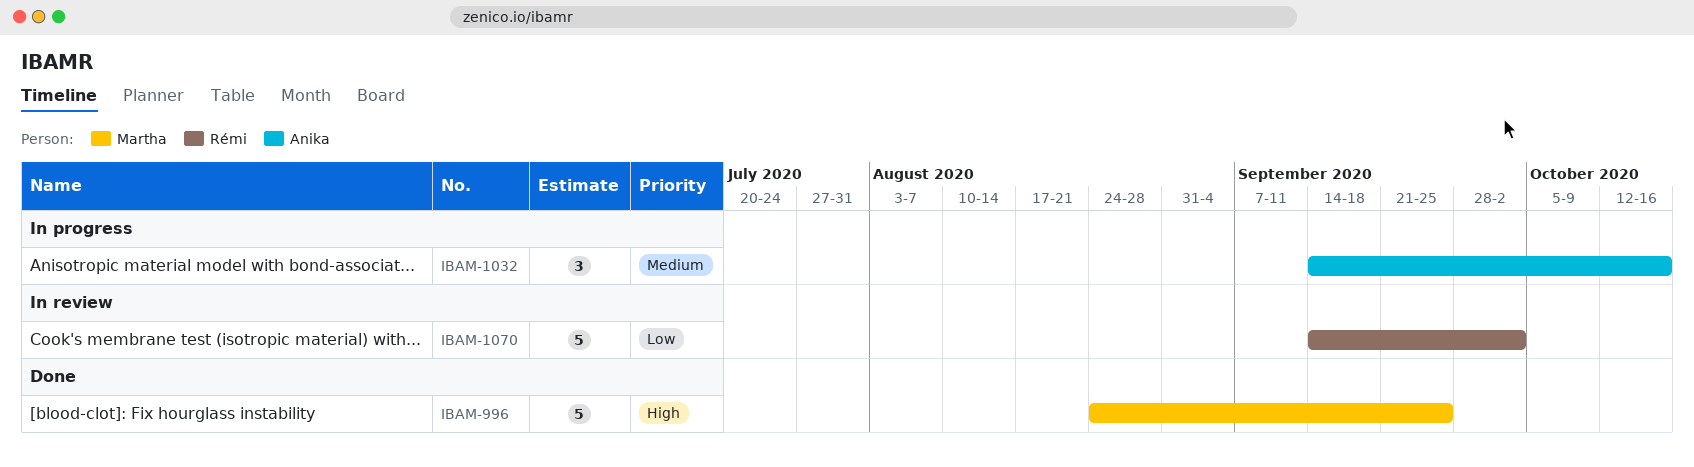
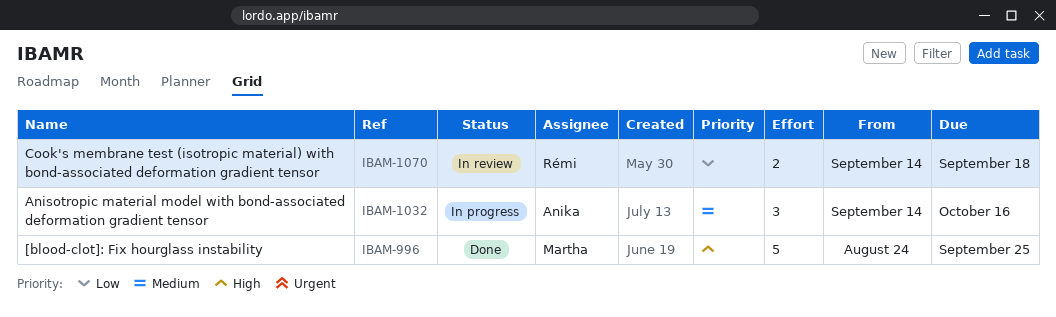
IBAM-1070, estimate: 5 -> 2
IBAM-1070, due: Oct 2 -> Sep 18

